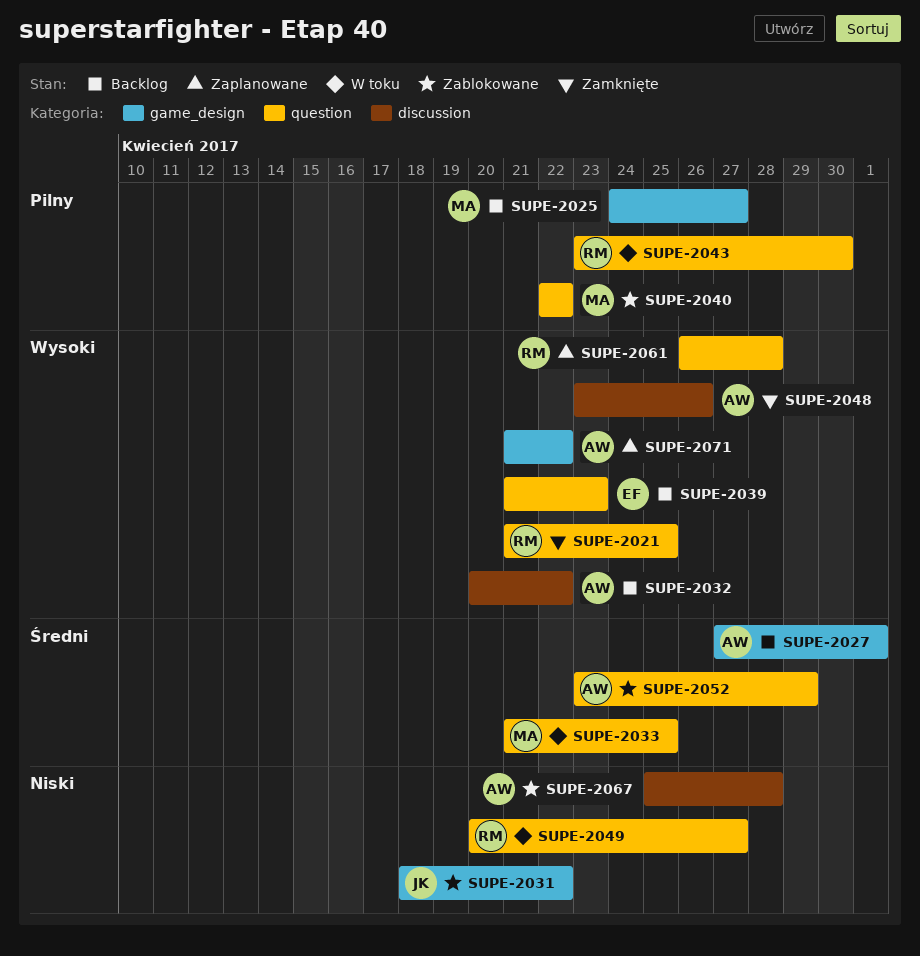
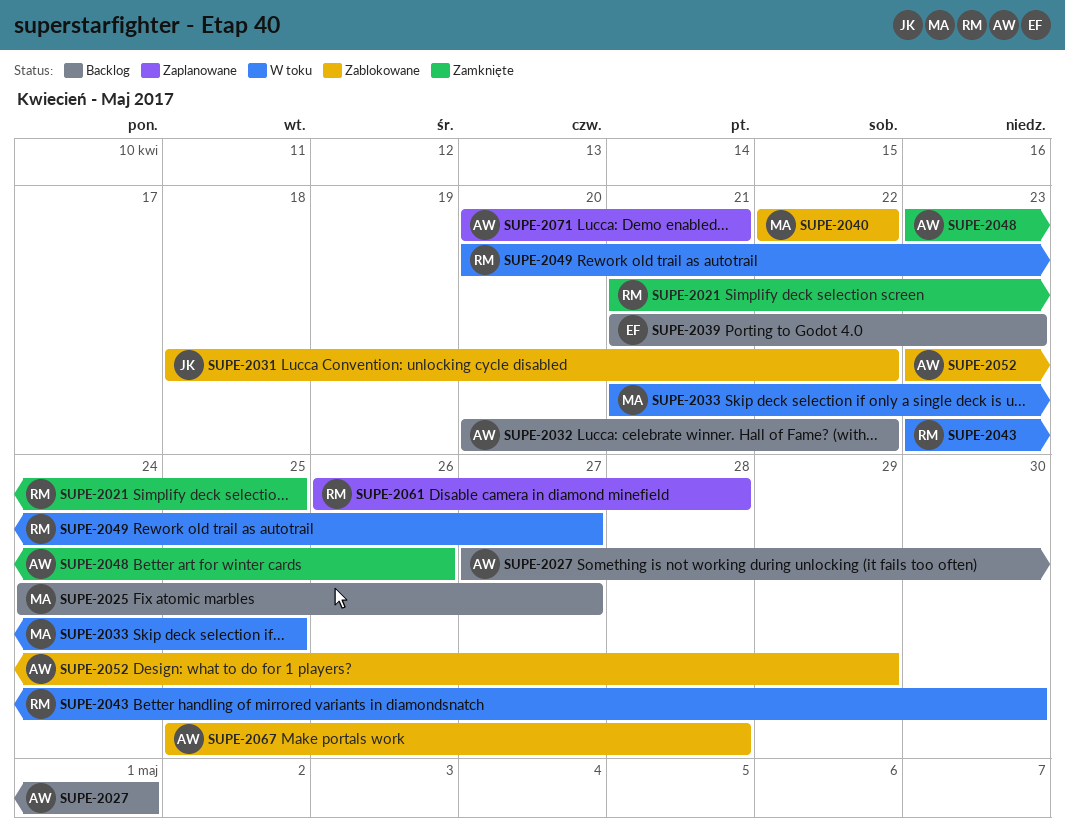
SUPE-2071, start: Apr 21 -> Apr 20
SUPE-2071, due: Apr 22 -> Apr 21

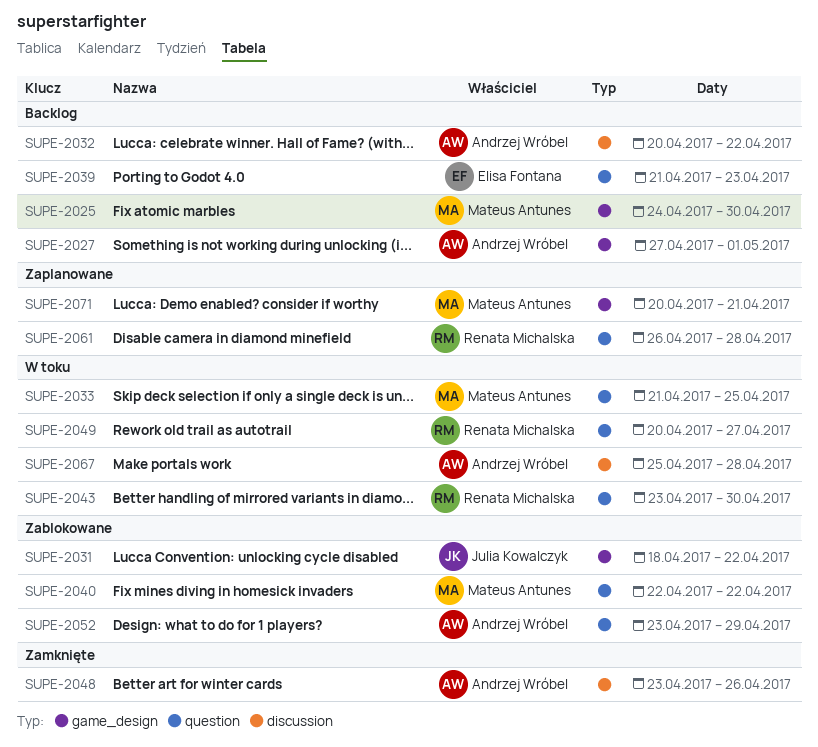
SUPE-2021: present -> none
SUPE-2025, due: Apr 27 -> Apr 30
SUPE-2067, status: Zablokowane -> W toku
SUPE-2071, owner: Andrzej Wróbel -> Mateus Antunes

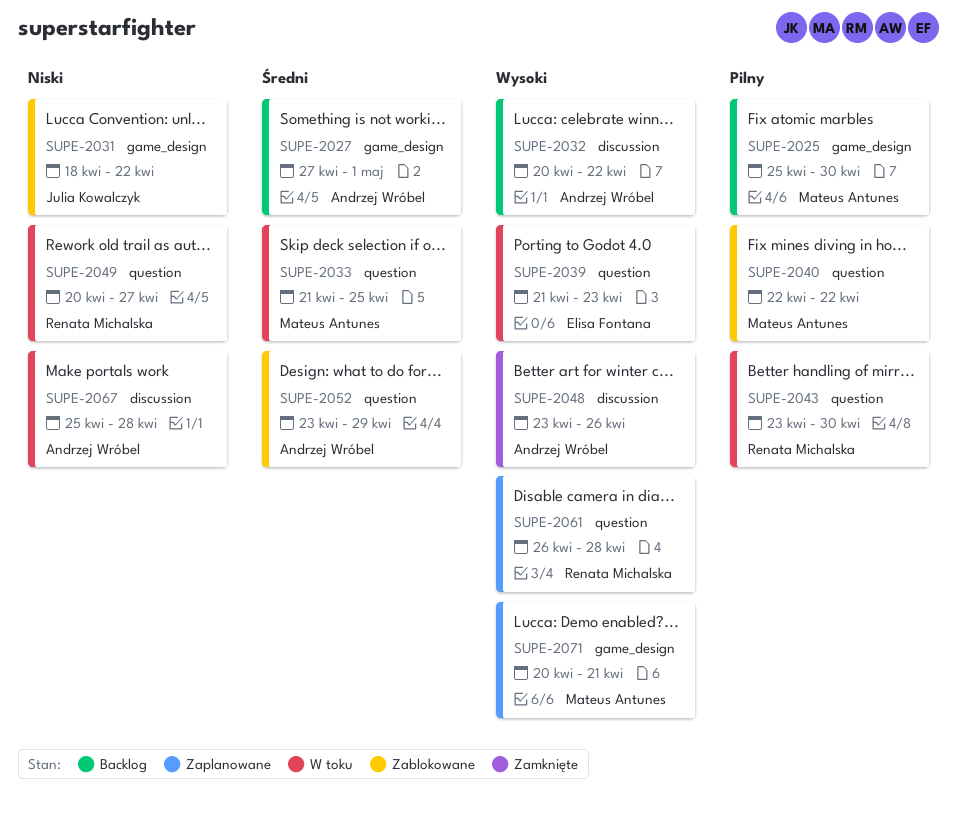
SUPE-2025, start: Apr 24 -> Apr 25
SUPE-2039, status: Backlog -> W toku

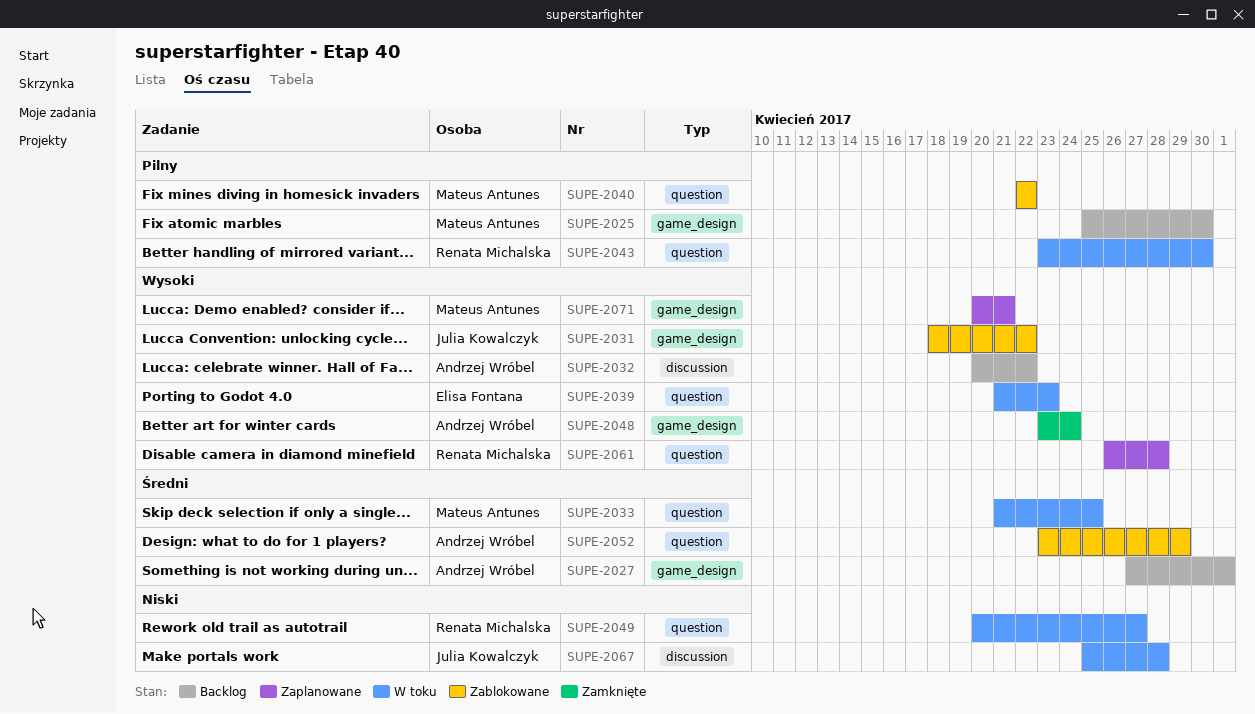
SUPE-2031, priority: Niski -> Wysoki
SUPE-2048, label: discussion -> game_design
SUPE-2048, due: Apr 26 -> Apr 24
SUPE-2067, owner: Andrzej Wróbel -> Julia Kowalczyk

